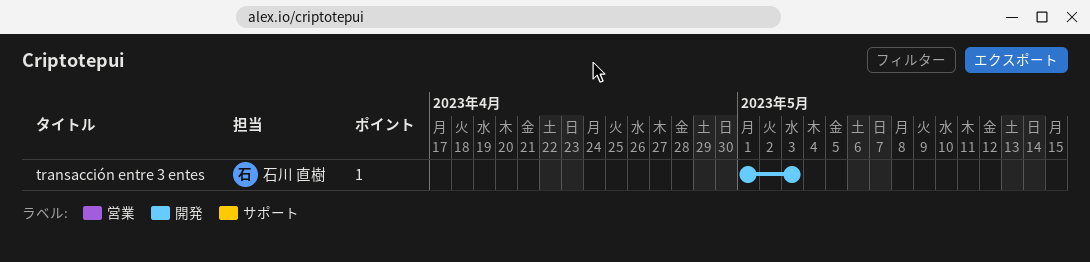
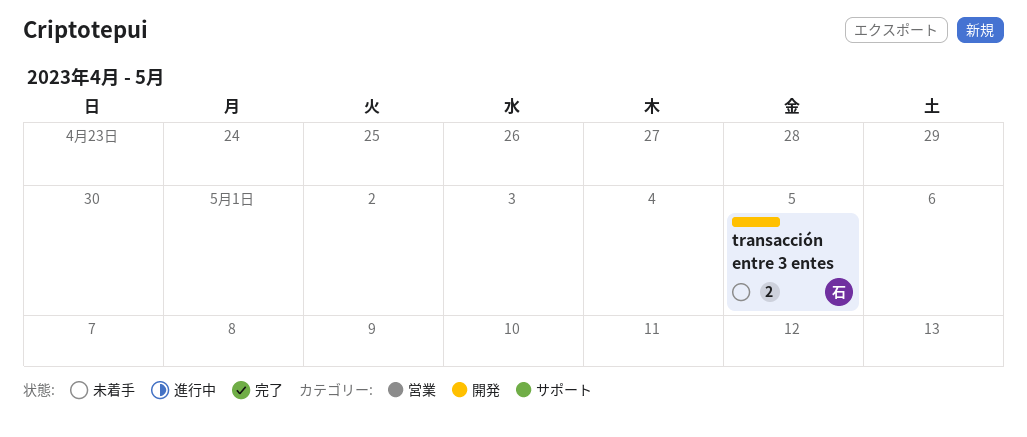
transacción entre 3 entes, estimate: 1 -> 2
transacción entre 3 entes, due: May 3 -> May 5

